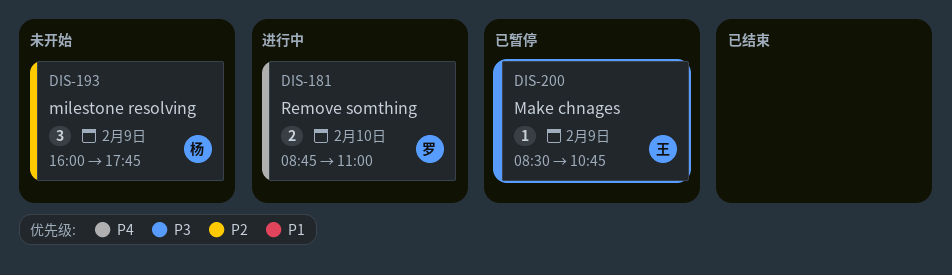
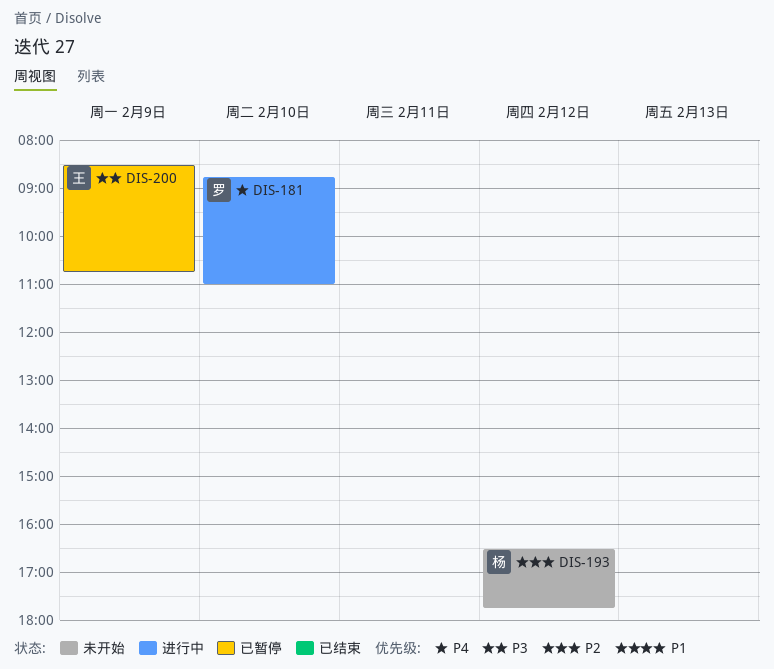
DIS-193, day: Feb 9 -> Feb 12
DIS-193, begins: 16:00 -> 16:30

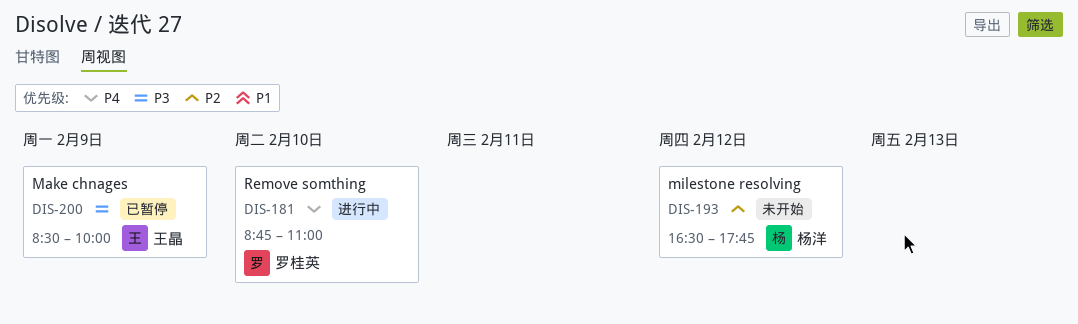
DIS-200, ends: 10:45 -> 10:00

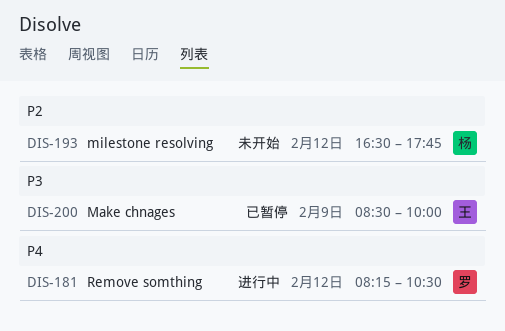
DIS-181, day: Feb 10 -> Feb 12
DIS-181, begins: 08:45 -> 08:15
DIS-181, ends: 11:00 -> 10:30

